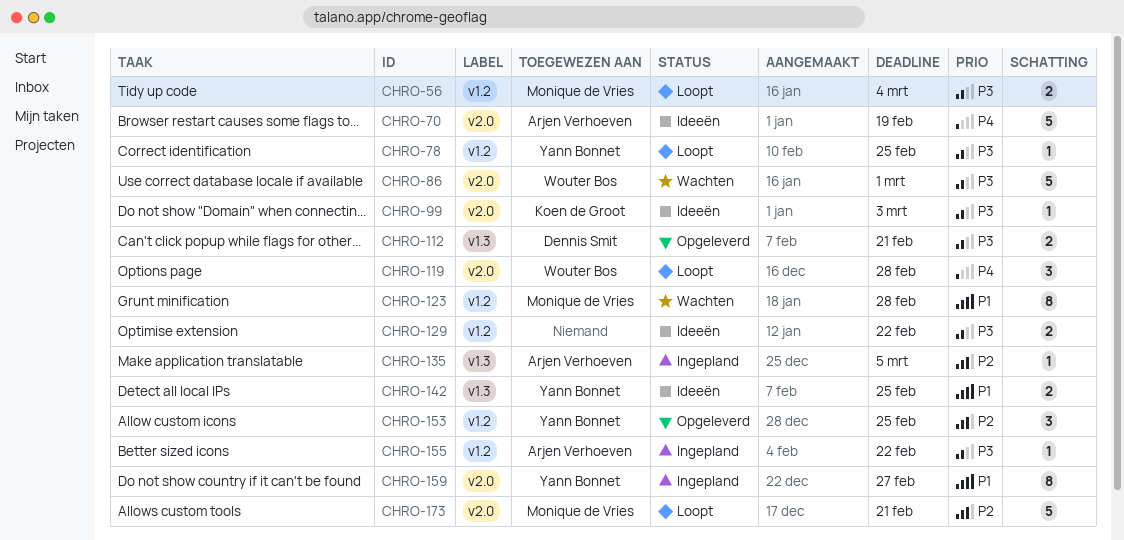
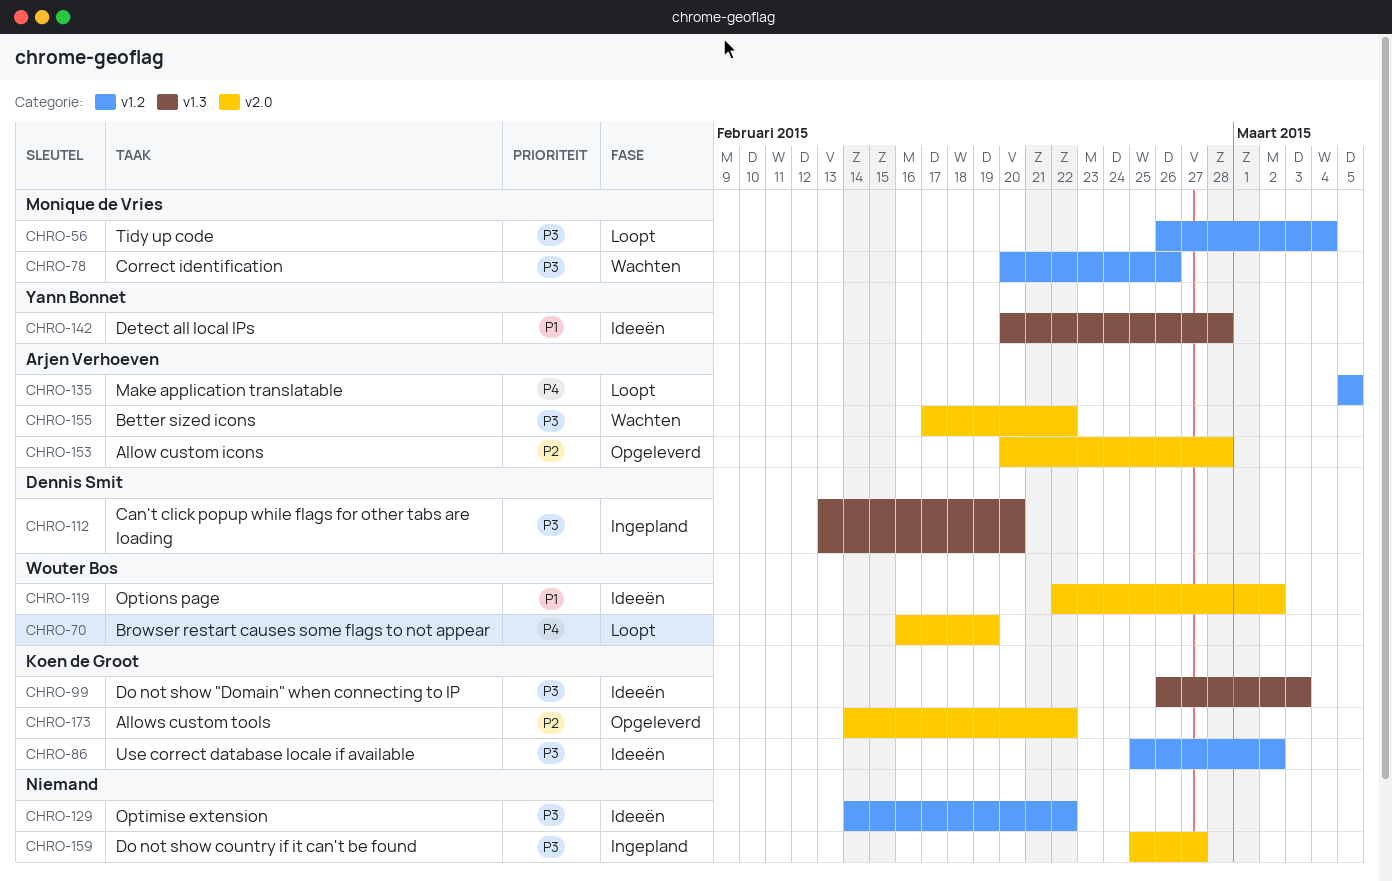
CHRO-70, status: Ideeën -> Loopt
CHRO-70, owner: Arjen Verhoeven -> Wouter Bos
CHRO-78, status: Loopt -> Wachten
CHRO-78, owner: Yann Bonnet -> Monique de Vries
CHRO-78, due: Feb 25 -> Feb 26
CHRO-86, status: Wachten -> Ideeën
CHRO-86, owner: Wouter Bos -> Koen de Groot
CHRO-86, label: v2.0 -> v1.2
CHRO-86, due: Mar 1 -> Mar 2
CHRO-99, label: v2.0 -> v1.3
CHRO-112, status: Opgeleverd -> Ingepland
CHRO-112, due: Feb 21 -> Feb 20
CHRO-119, status: Loopt -> Ideeën
CHRO-119, priority: P4 -> P1
CHRO-119, due: Feb 28 -> Mar 2
CHRO-123: present -> none
CHRO-135, status: Ingepland -> Loopt
CHRO-135, priority: P2 -> P4
CHRO-135, label: v1.3 -> v1.2
CHRO-142, due: Feb 25 -> Feb 28
CHRO-153, owner: Yann Bonnet -> Arjen Verhoeven
CHRO-153, label: v1.2 -> v2.0
CHRO-153, due: Feb 25 -> Feb 28
CHRO-155, status: Ingepland -> Wachten
CHRO-155, label: v1.2 -> v2.0
CHRO-159, owner: Yann Bonnet -> none
CHRO-159, priority: P1 -> P3
CHRO-173, status: Loopt -> Opgeleverd
CHRO-173, owner: Monique de Vries -> Koen de Groot
CHRO-173, due: Feb 21 -> Feb 22

